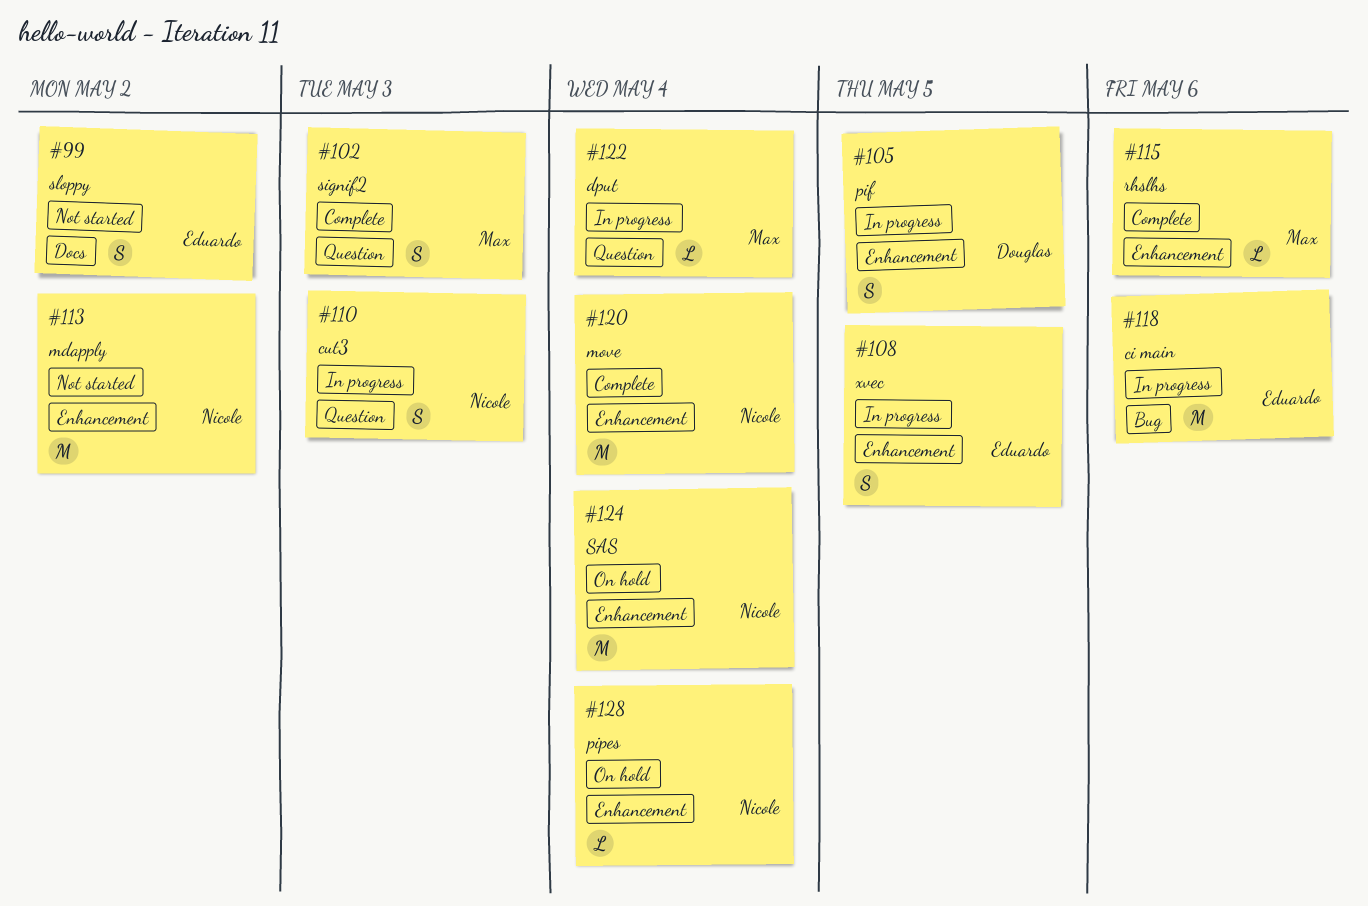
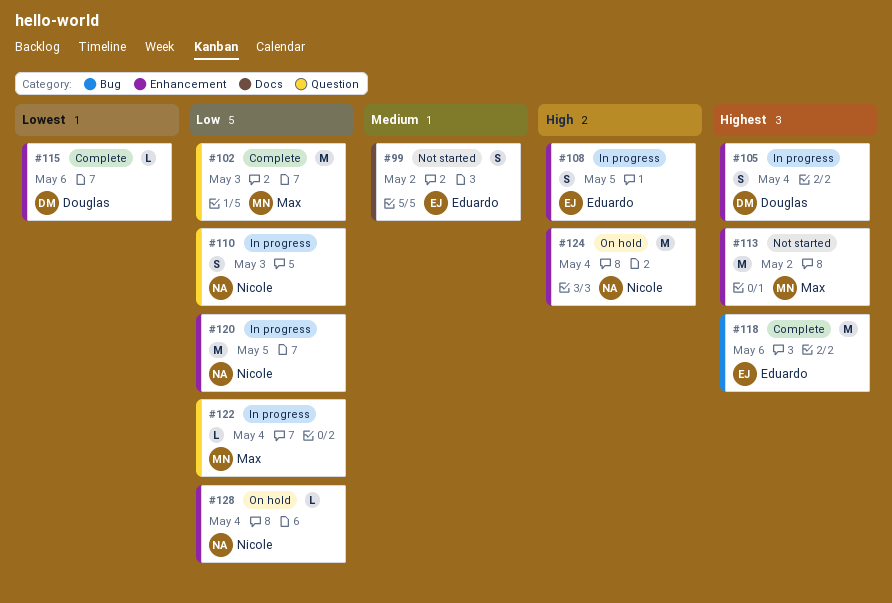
#102, estimate: S -> M
#105, due: May 5 -> May 4
#113, owner: Nicole -> Max
#115, owner: Max -> Douglas
#118, status: In progress -> Complete
#120, status: Complete -> In progress
#120, due: May 4 -> May 5

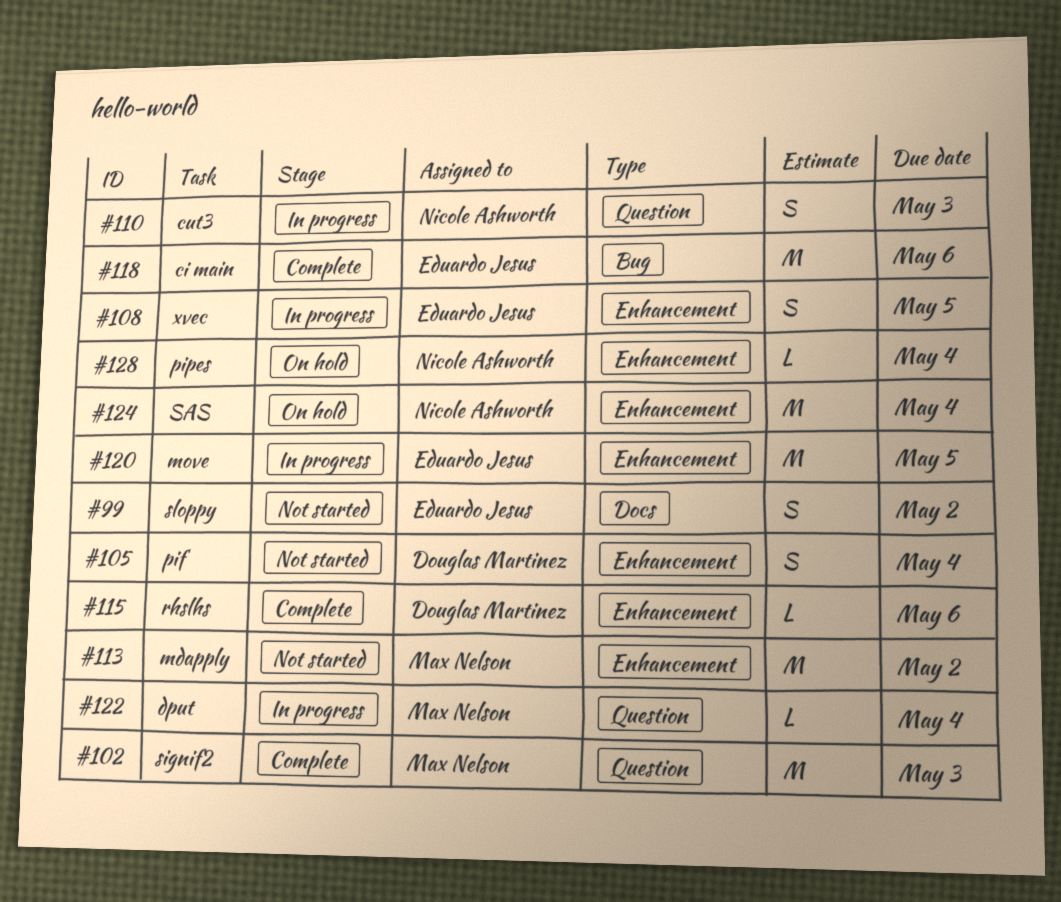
#105, status: In progress -> Not started
#120, owner: Nicole Ashworth -> Eduardo Jesus

